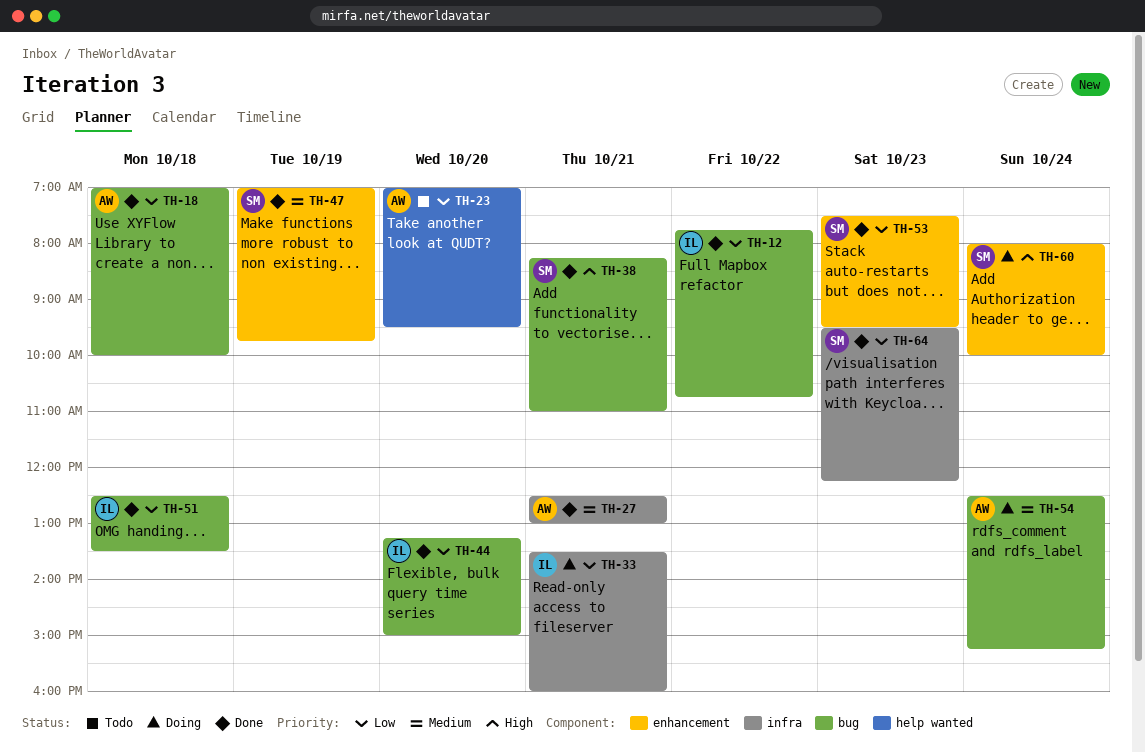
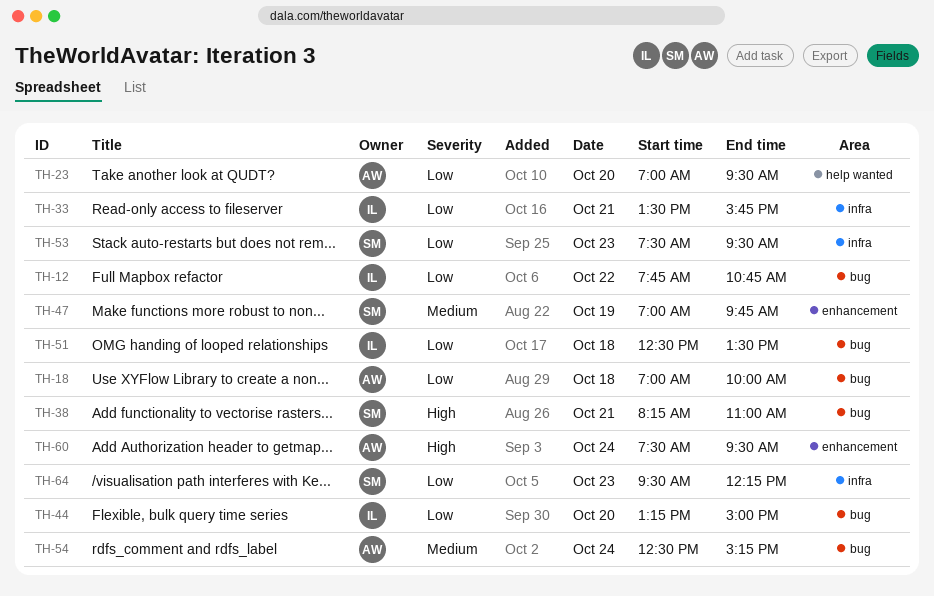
TH-27: present -> none
TH-33, ends: 16:00 -> 15:45
TH-53, label: enhancement -> infra
TH-60, owner: SM -> AW
TH-60, begins: 08:00 -> 07:30
TH-60, ends: 10:00 -> 09:30

